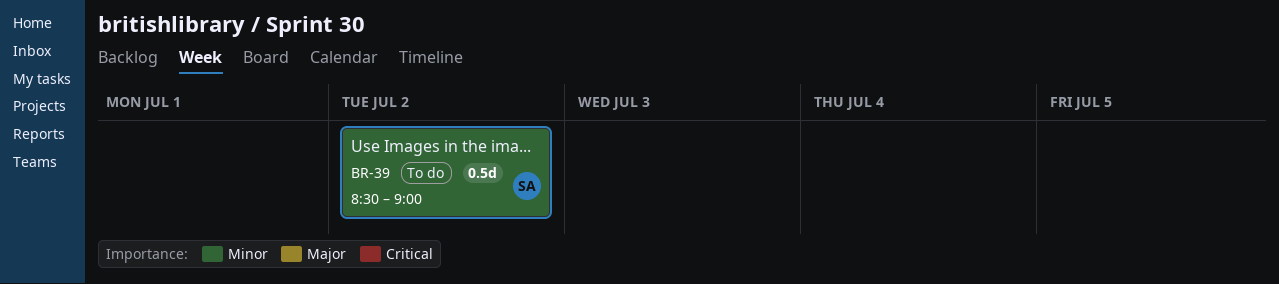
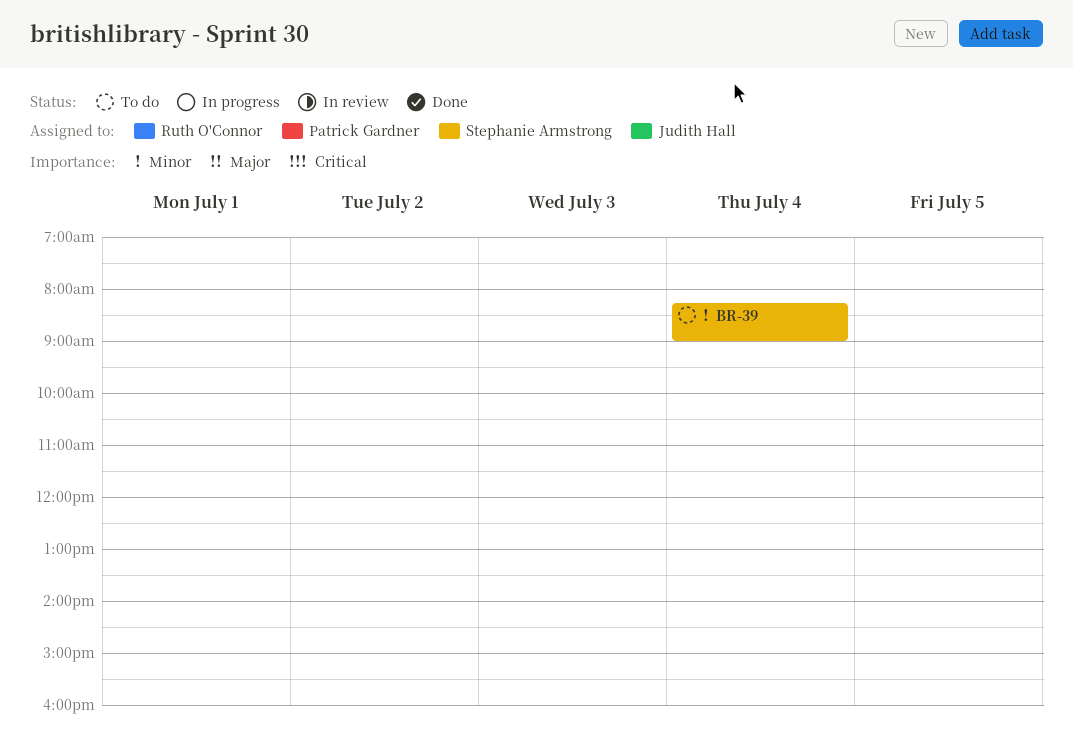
BR-39, day: Jul 2 -> Jul 4
BR-39, begins: 08:30 -> 08:15

